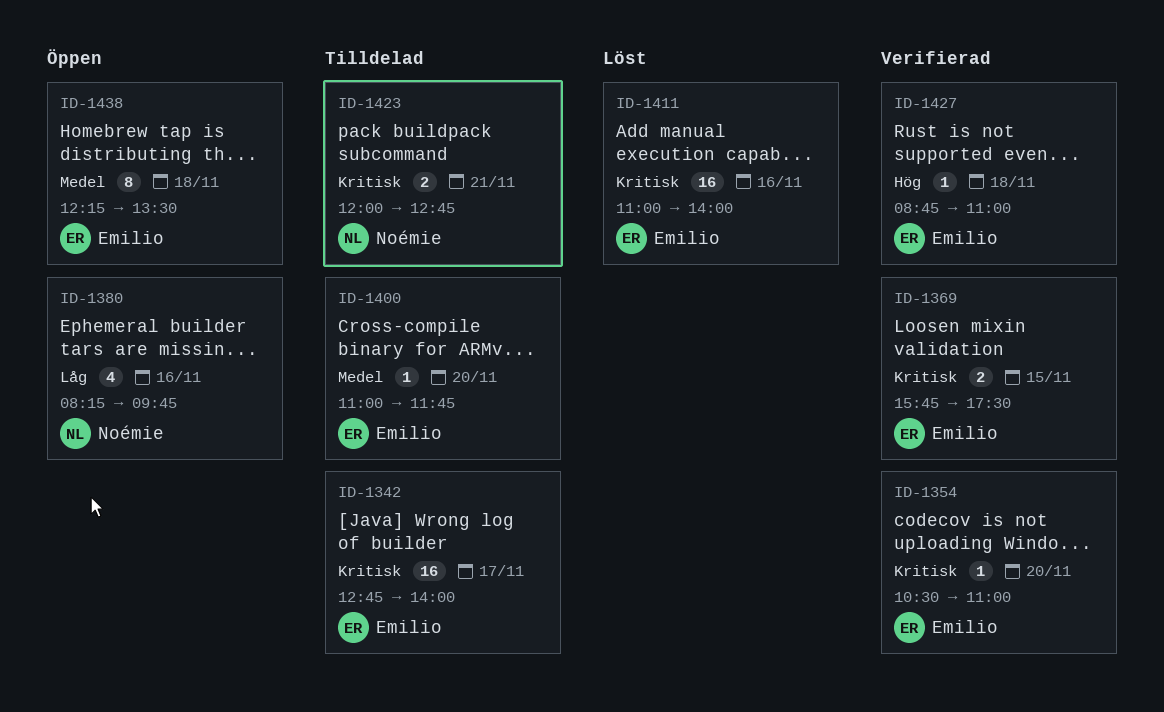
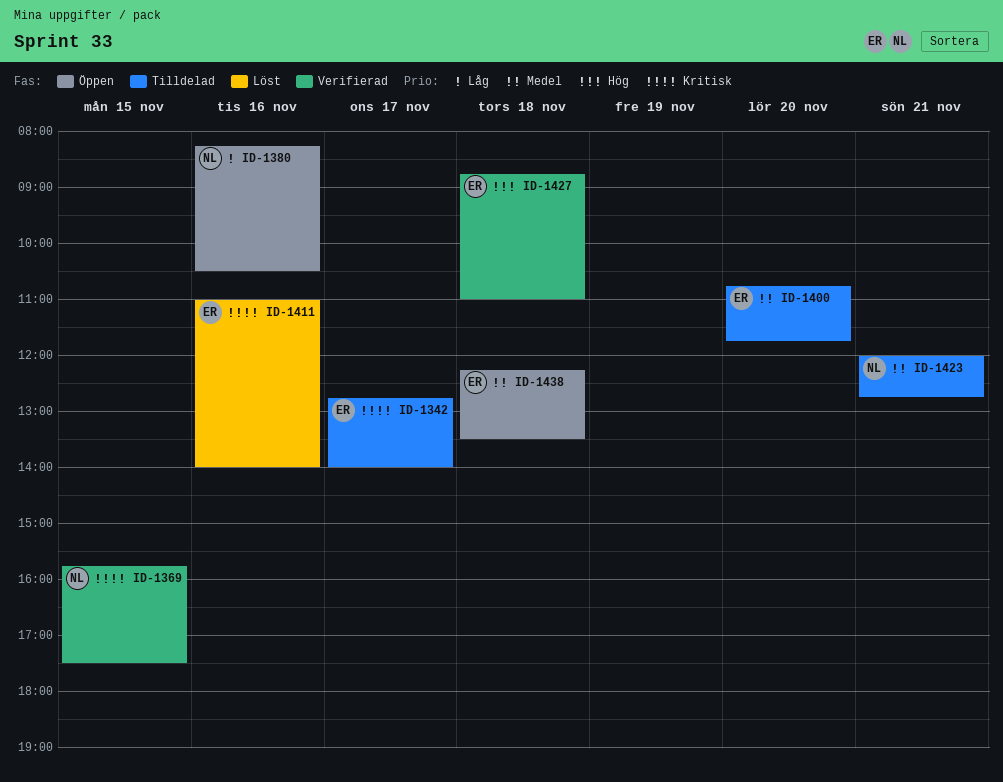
ID-1354: present -> none
ID-1369, owner: Emilio -> Noémie
ID-1380, ends: 09:45 -> 10:30
ID-1400, begins: 11:00 -> 10:45
ID-1423, priority: Kritisk -> Medel

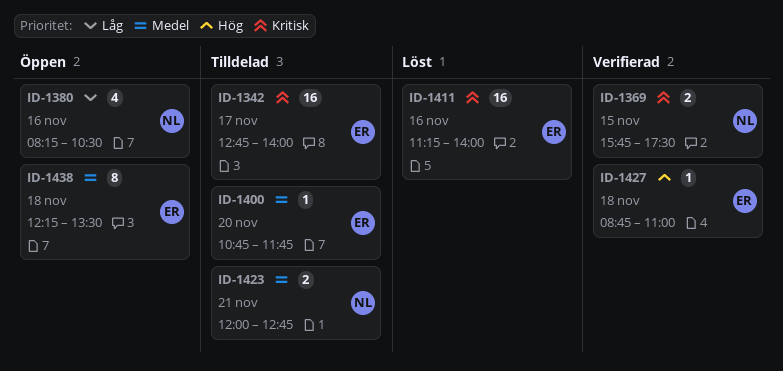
ID-1411, begins: 11:00 -> 11:15

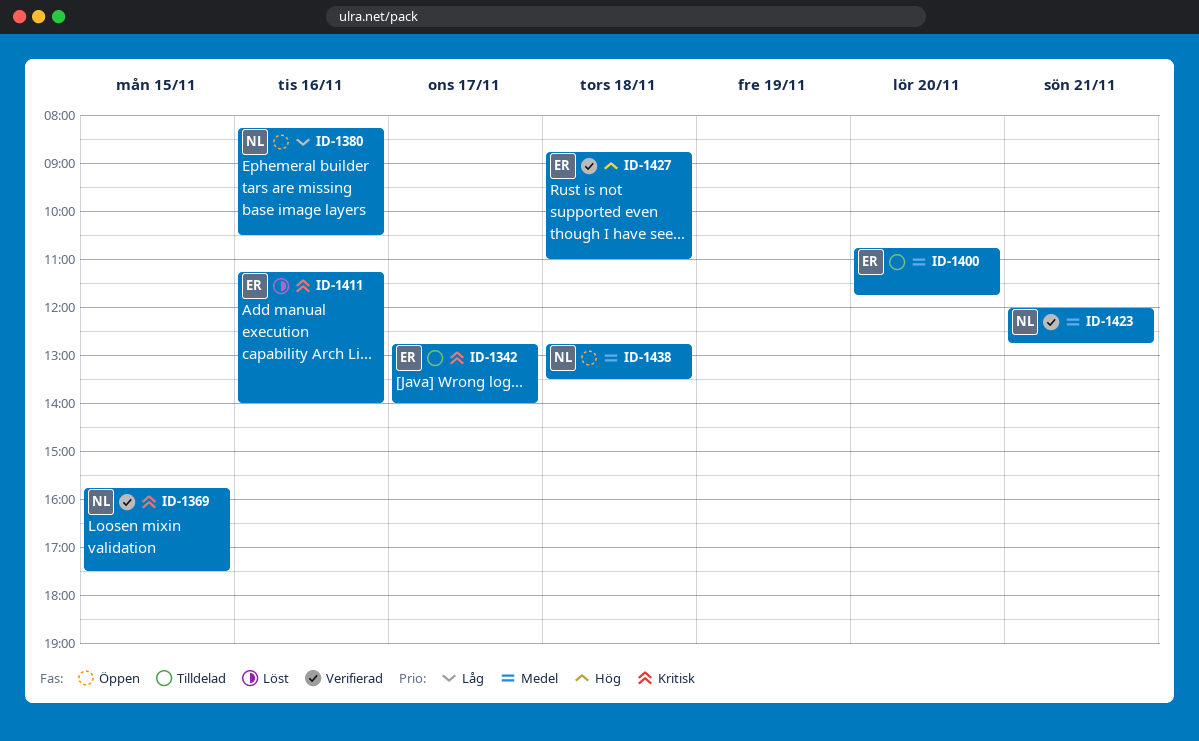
ID-1423, status: Tilldelad -> Verifierad
ID-1438, owner: ER -> NL
ID-1438, begins: 12:15 -> 12:45

